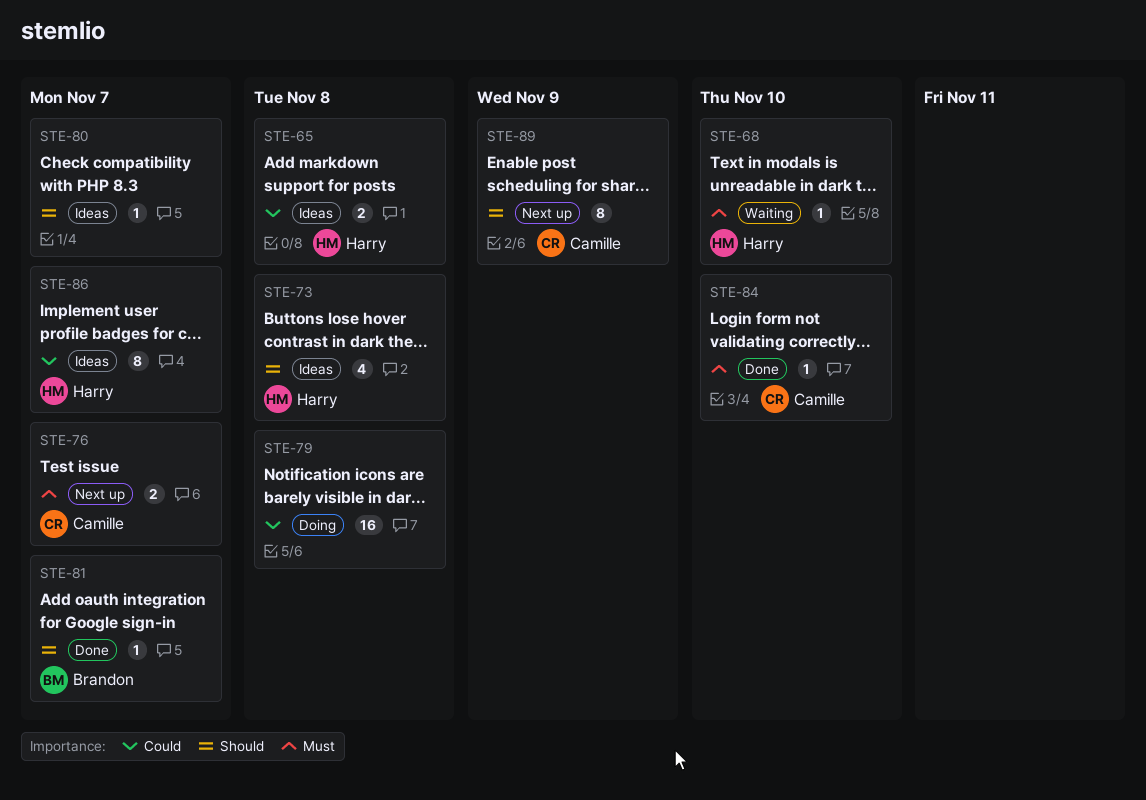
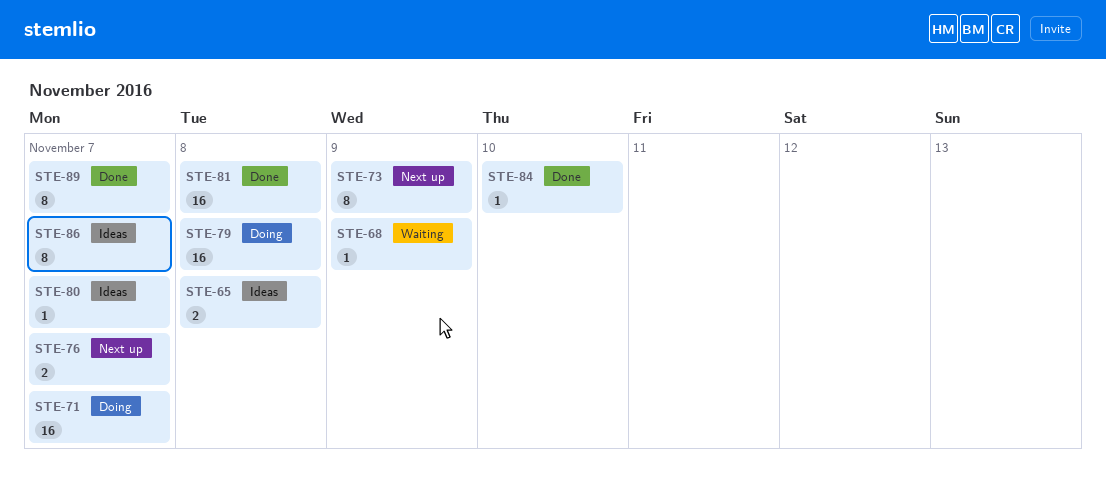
STE-68, due: Nov 10 -> Nov 9
STE-71: none -> present
STE-73, status: Ideas -> Next up
STE-73, estimate: 4 -> 8
STE-73, due: Nov 8 -> Nov 9
STE-81, estimate: 1 -> 16
STE-81, due: Nov 7 -> Nov 8
STE-89, status: Next up -> Done
STE-89, due: Nov 9 -> Nov 7

